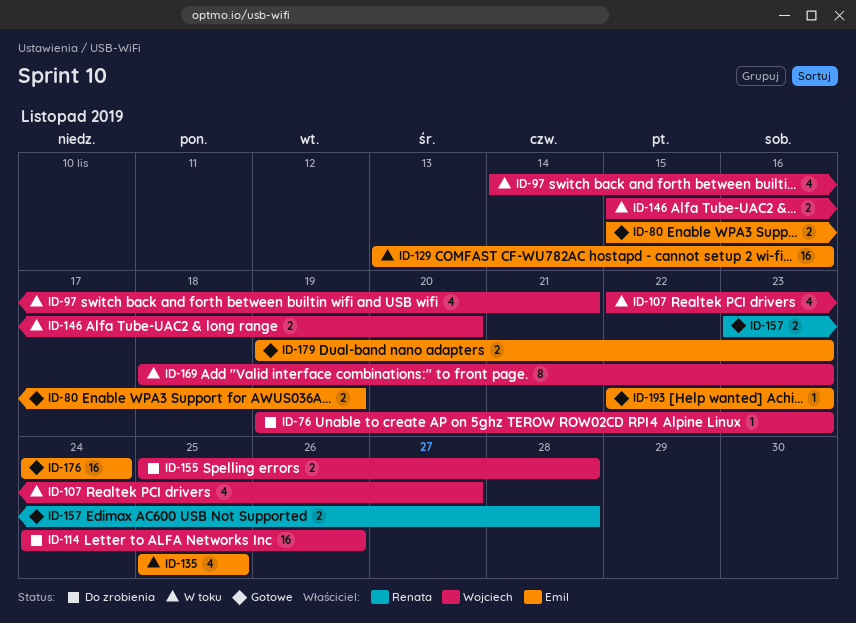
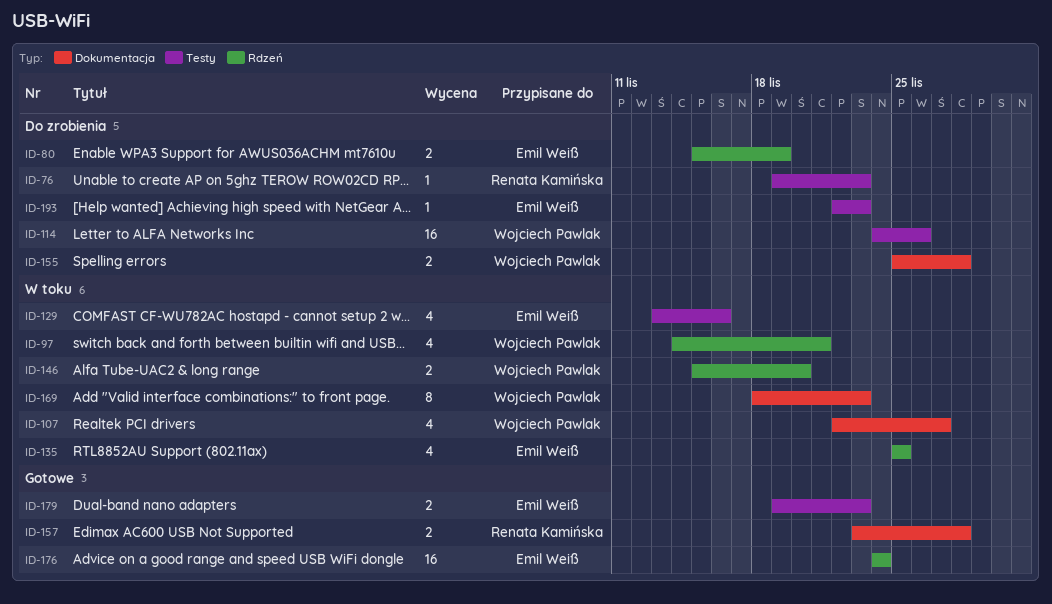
ID-76, owner: Wojciech Pawlak -> Renata Kamińska
ID-80, status: Gotowe -> Do zrobienia
ID-129, estimate: 16 -> 4
ID-193, status: Gotowe -> Do zrobienia

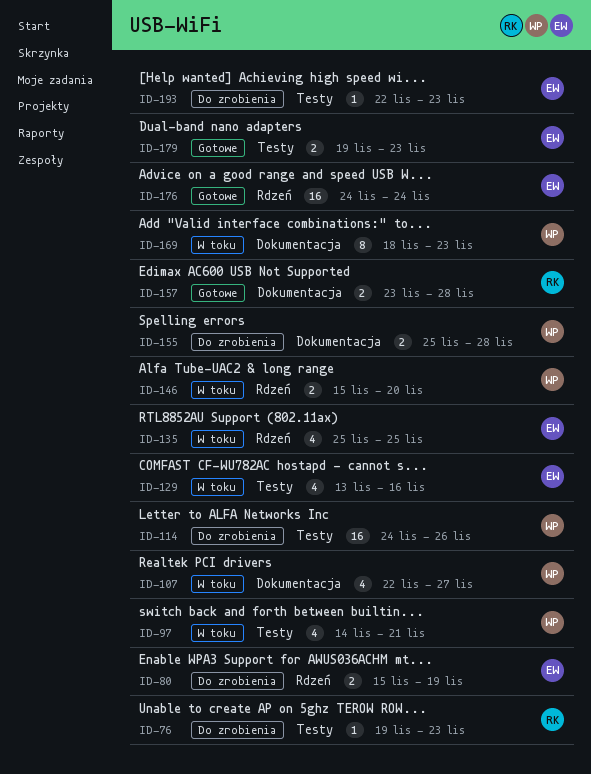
ID-97, label: Rdzeń -> Testy

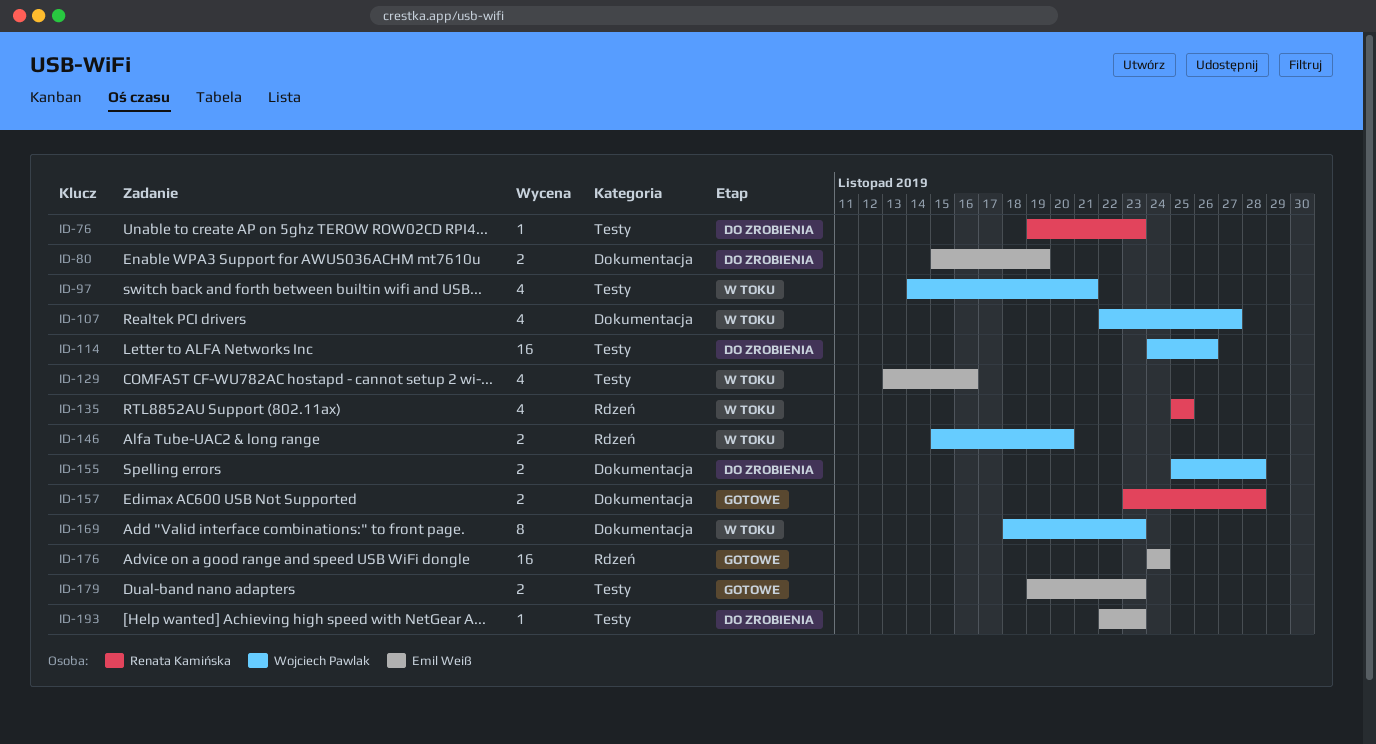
ID-80, label: Rdzeń -> Dokumentacja
ID-135, owner: Emil Weiß -> Renata Kamińska

